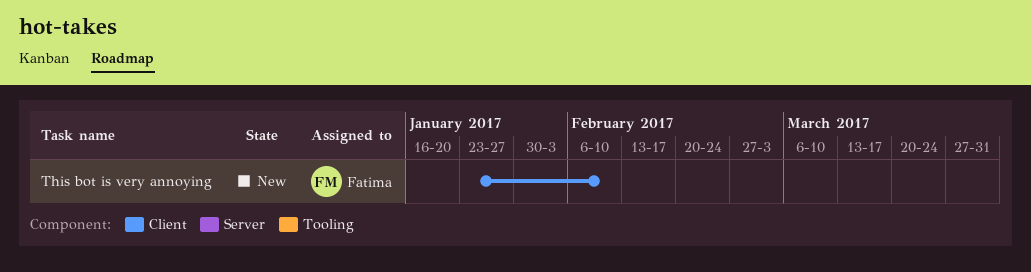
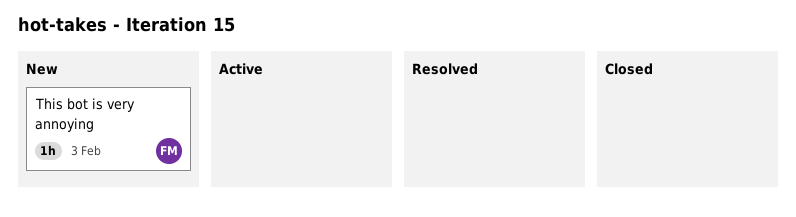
This bot is very annoying, due: Feb 10 -> Feb 3

